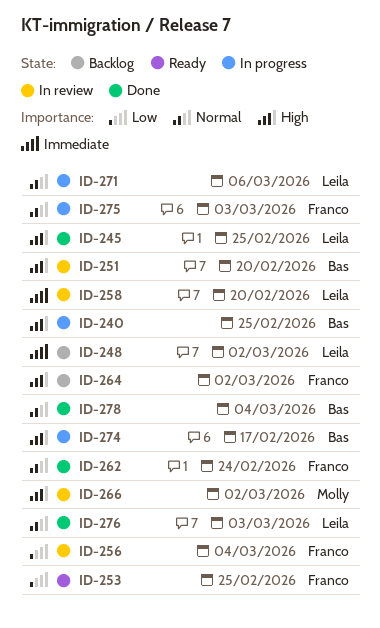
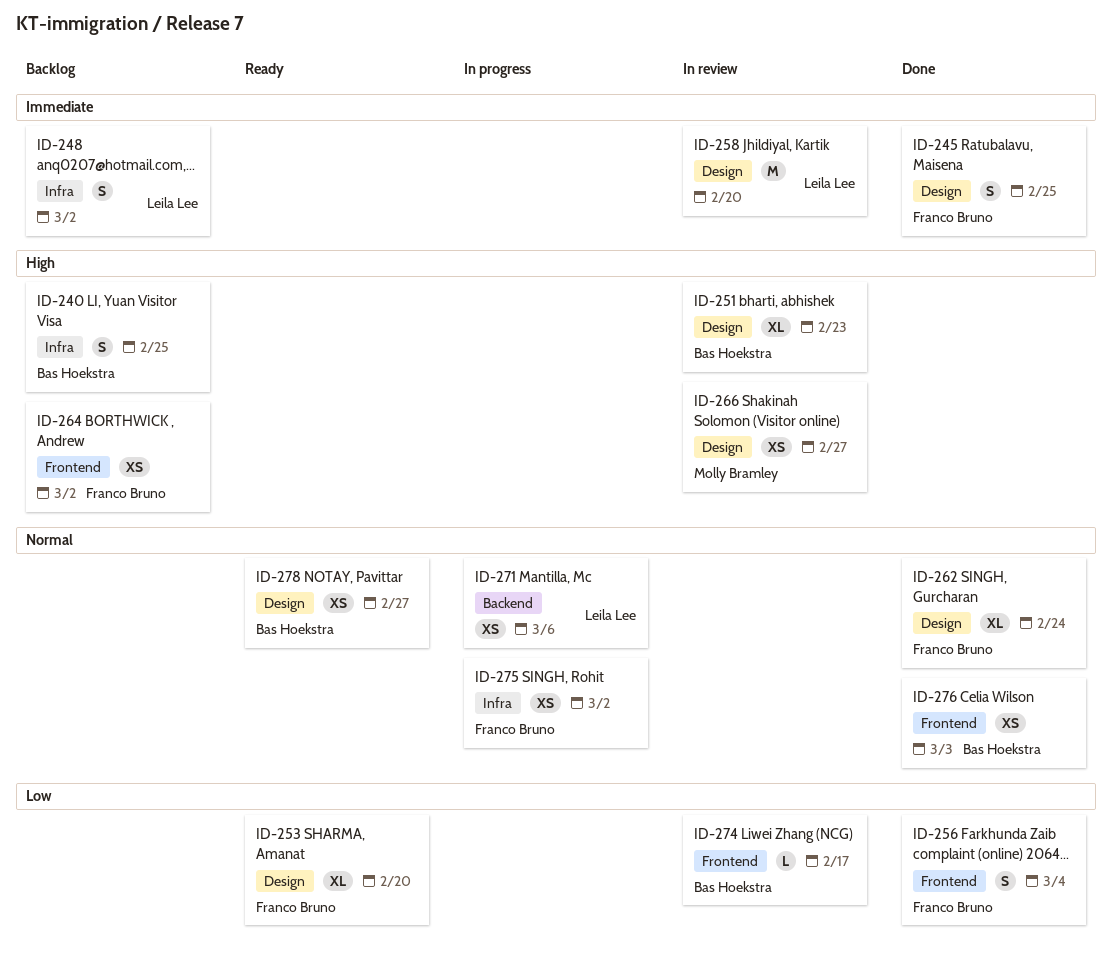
ID-240, status: In progress -> Backlog
ID-245, owner: Leila Lee -> Franco Bruno
ID-245, priority: High -> Immediate
ID-251, due: Feb 20 -> Feb 23
ID-253, due: Feb 25 -> Feb 20
ID-256, status: In review -> Done
ID-266, due: Mar 2 -> Feb 27
ID-274, status: In progress -> In review
ID-274, priority: High -> Low
ID-275, due: Mar 3 -> Mar 2
ID-276, owner: Leila Lee -> Bas Hoekstra
ID-278, status: Done -> Ready
ID-278, due: Mar 4 -> Feb 27

